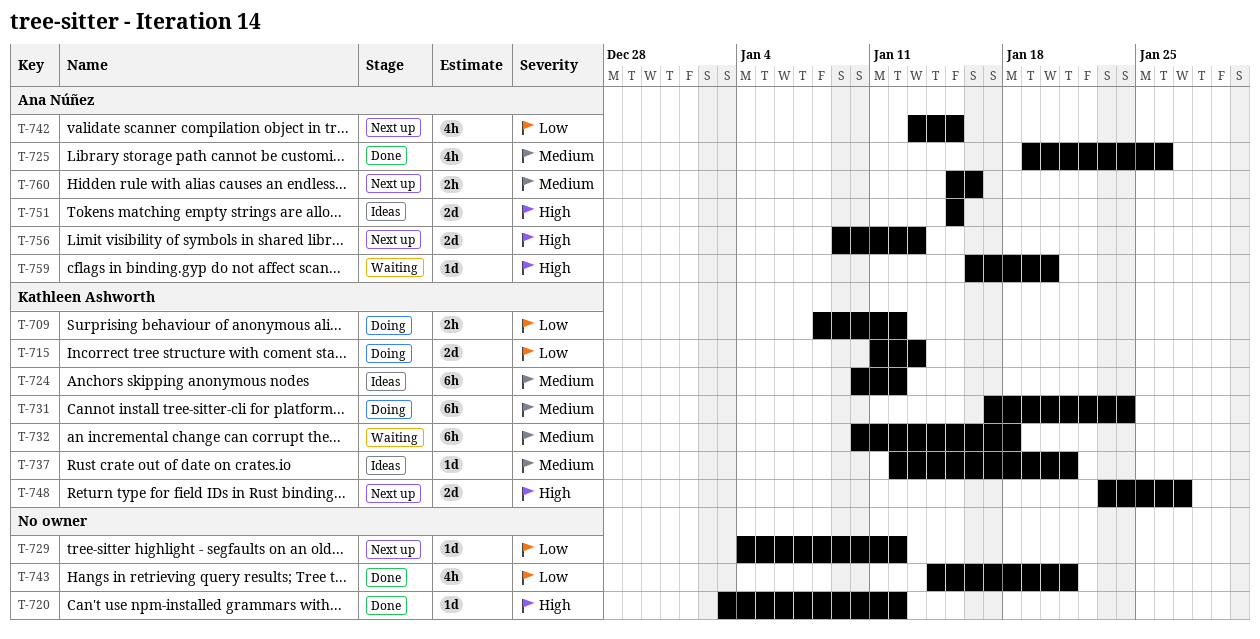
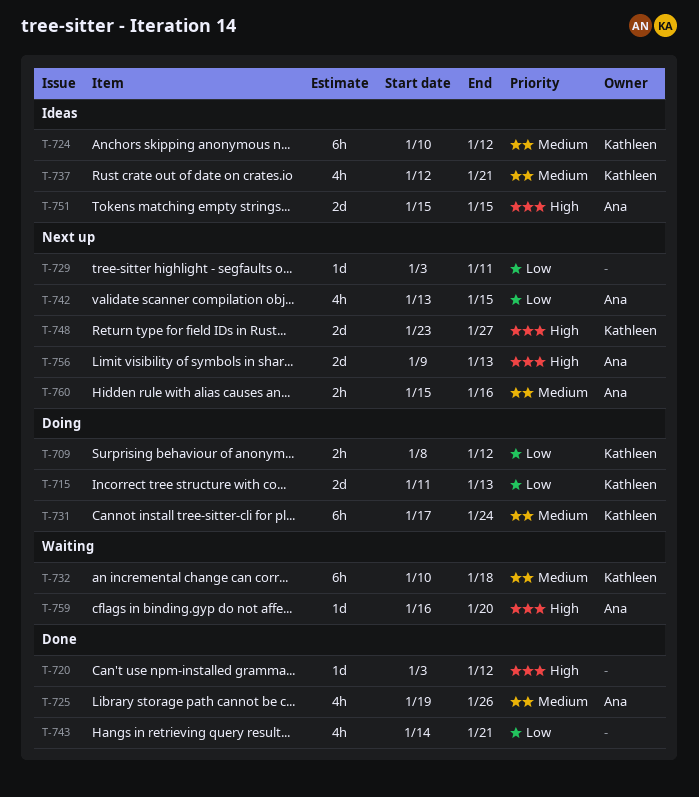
T-729, start: Jan 4 -> Jan 3
T-729, due: Jan 12 -> Jan 11
T-737, estimate: 1d -> 4h

